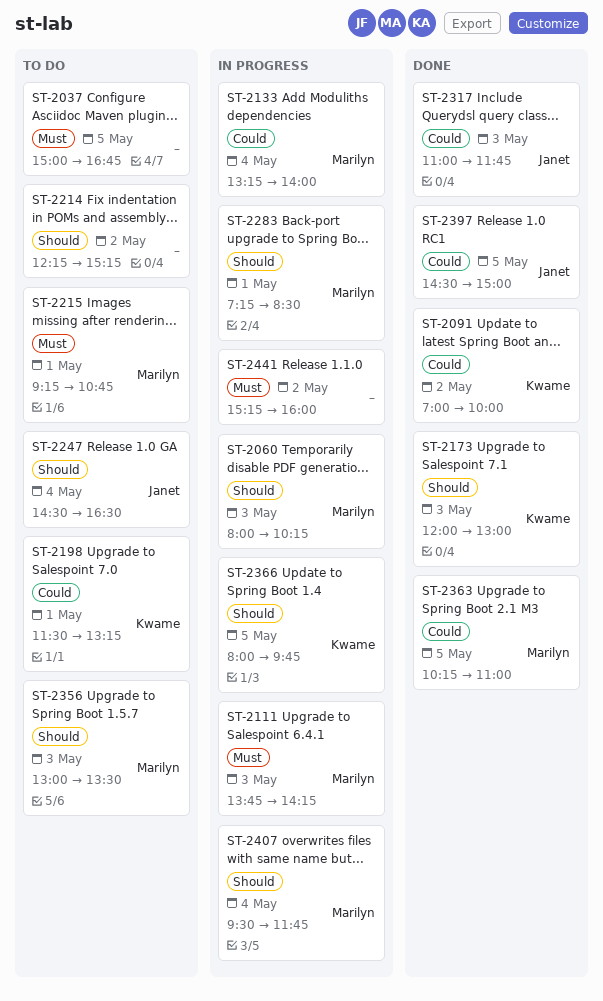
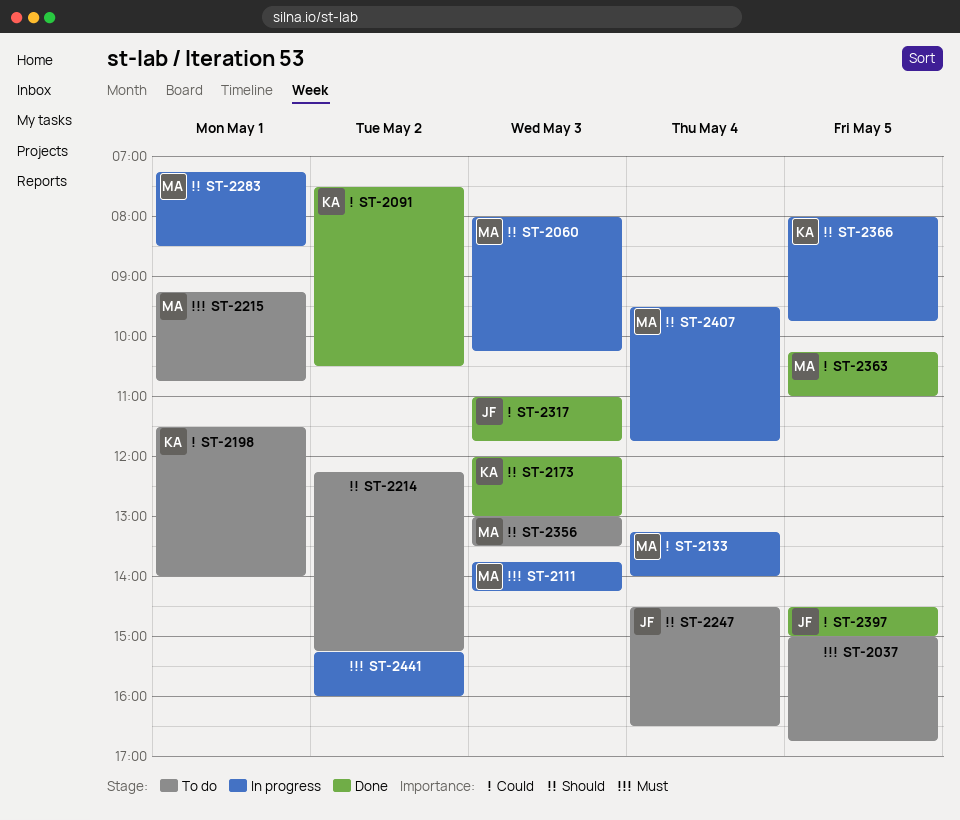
ST-2091, begins: 07:00 -> 07:30
ST-2091, ends: 10:00 -> 10:30
ST-2198, ends: 13:15 -> 14:00

